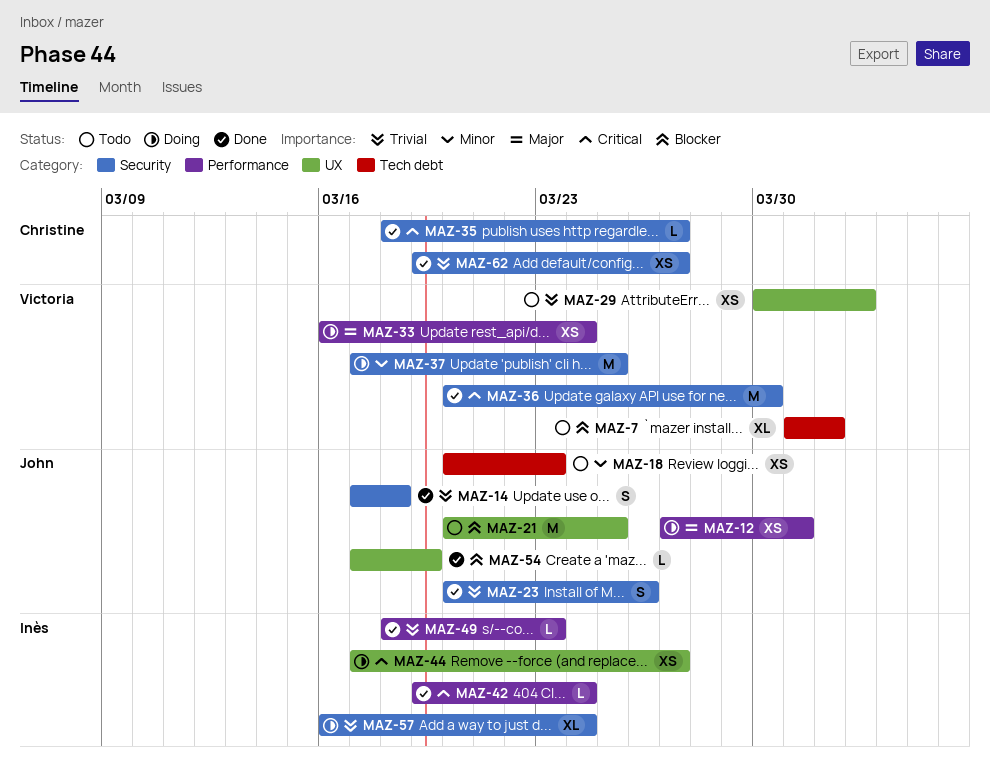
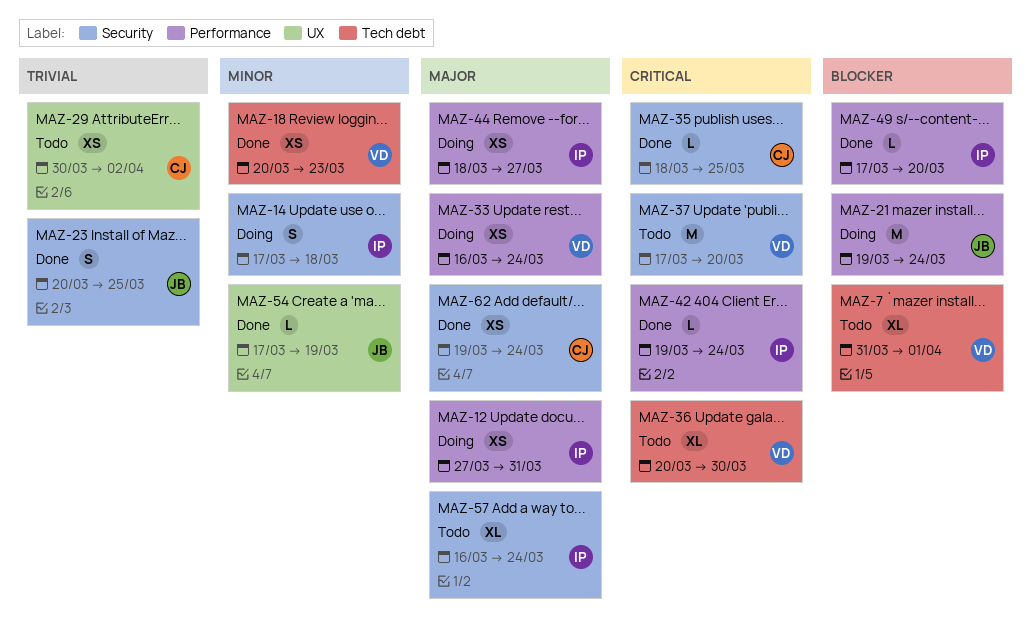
MAZ-12, owner: John -> Inès
MAZ-14, status: Done -> Doing
MAZ-14, owner: John -> Inès
MAZ-14, priority: Trivial -> Minor
MAZ-18, status: Todo -> Done
MAZ-18, owner: John -> Victoria
MAZ-21, status: Todo -> Doing
MAZ-21, label: UX -> Performance
MAZ-21, start: Mar 20 -> Mar 19
MAZ-21, due: Mar 25 -> Mar 24
MAZ-23, due: Mar 26 -> Mar 25
MAZ-29, owner: Victoria -> Christine
MAZ-35, due: Mar 27 -> Mar 25
MAZ-36, status: Done -> Todo
MAZ-36, label: Security -> Tech debt
MAZ-36, estimate: M -> XL
MAZ-37, status: Doing -> Todo
MAZ-37, priority: Minor -> Critical
MAZ-37, due: Mar 25 -> Mar 20
MAZ-44, priority: Critical -> Major
MAZ-44, label: UX -> Performance
MAZ-44, start: Mar 17 -> Mar 18
MAZ-49, priority: Trivial -> Blocker
MAZ-49, start: Mar 18 -> Mar 17
MAZ-49, due: Mar 23 -> Mar 20
MAZ-54, priority: Blocker -> Minor
MAZ-57, status: Doing -> Todo
MAZ-57, priority: Trivial -> Major
MAZ-62, priority: Trivial -> Major
MAZ-62, due: Mar 27 -> Mar 24

